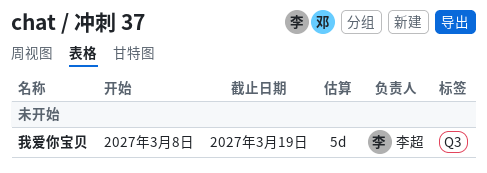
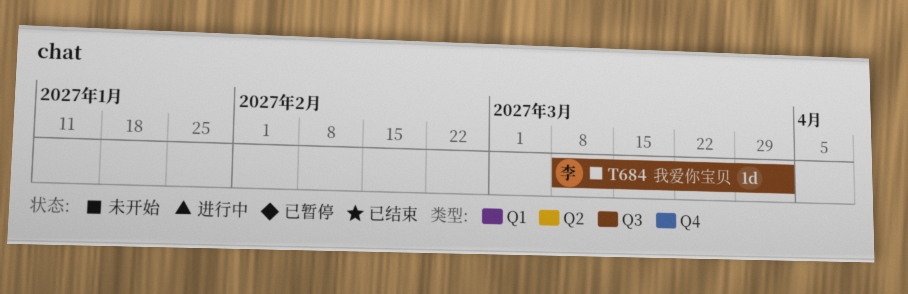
我爱你宝贝, estimate: 5d -> 1d
我爱你宝贝, due: Mar 19 -> Apr 2

